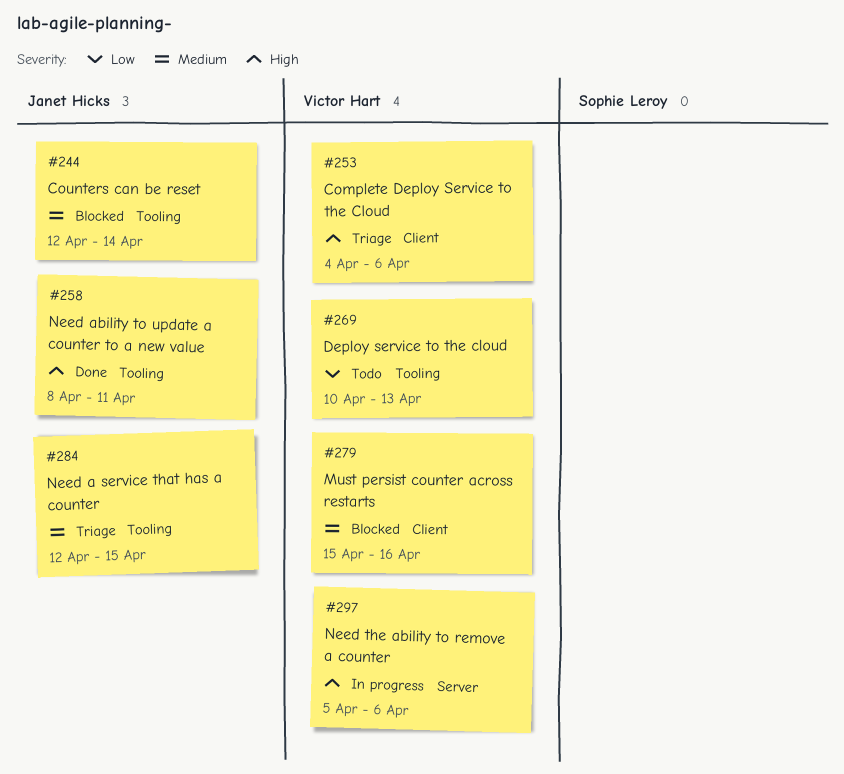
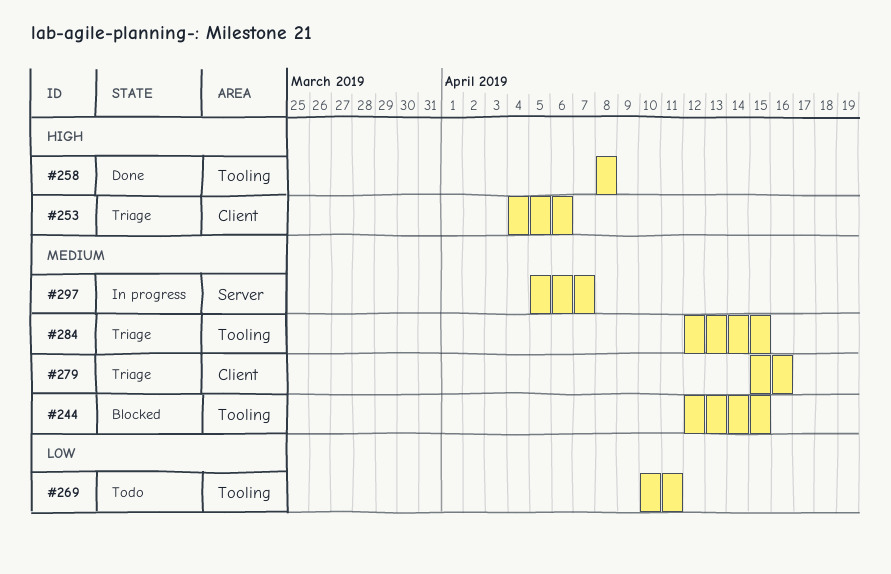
#244, due: Apr 14 -> Apr 15
#258, due: Apr 11 -> Apr 8
#269, due: Apr 13 -> Apr 11
#279, status: Blocked -> Triage
#297, priority: High -> Medium
#297, due: Apr 6 -> Apr 7

